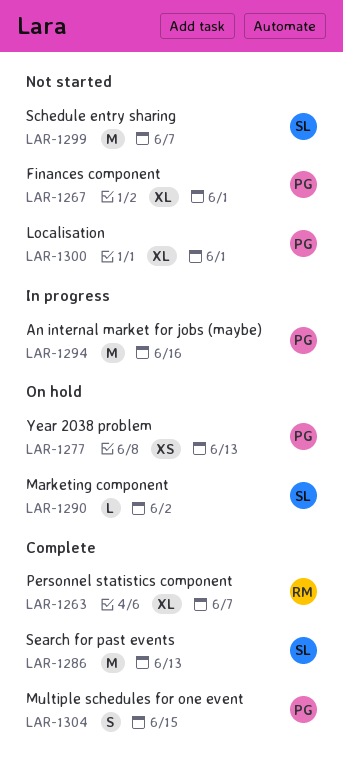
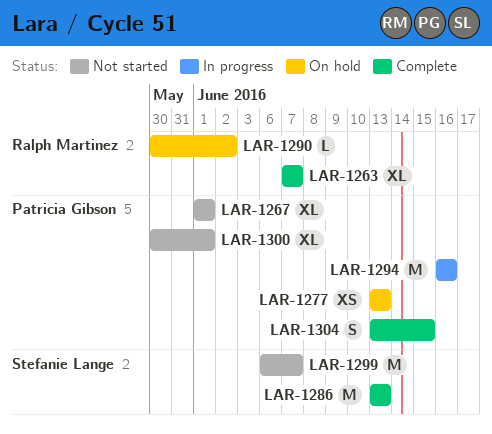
LAR-1290, owner: Stefanie Lange -> Ralph Martinez

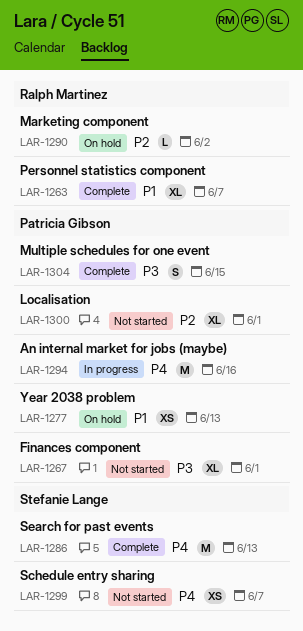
LAR-1299, estimate: M -> XS

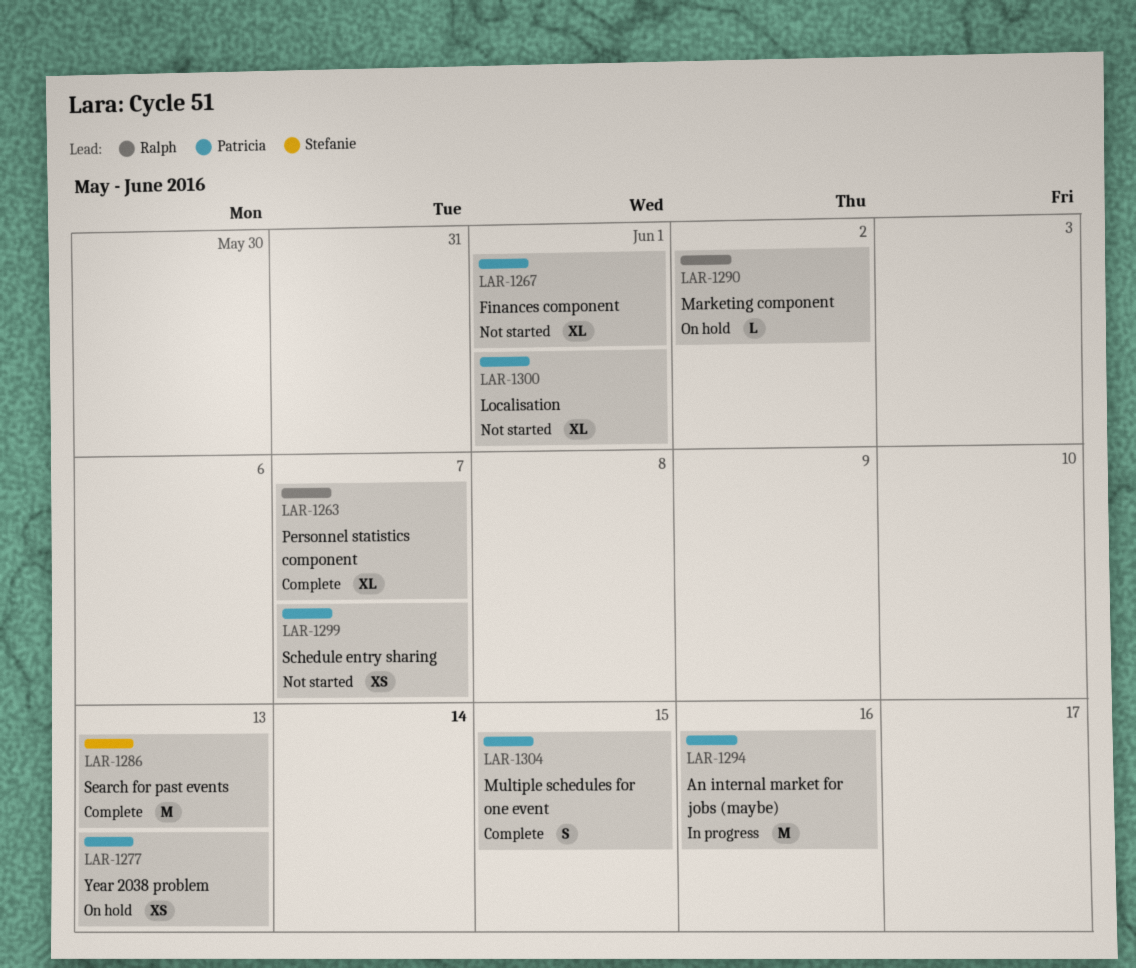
LAR-1299, owner: Stefanie Lange -> Patricia Gibson

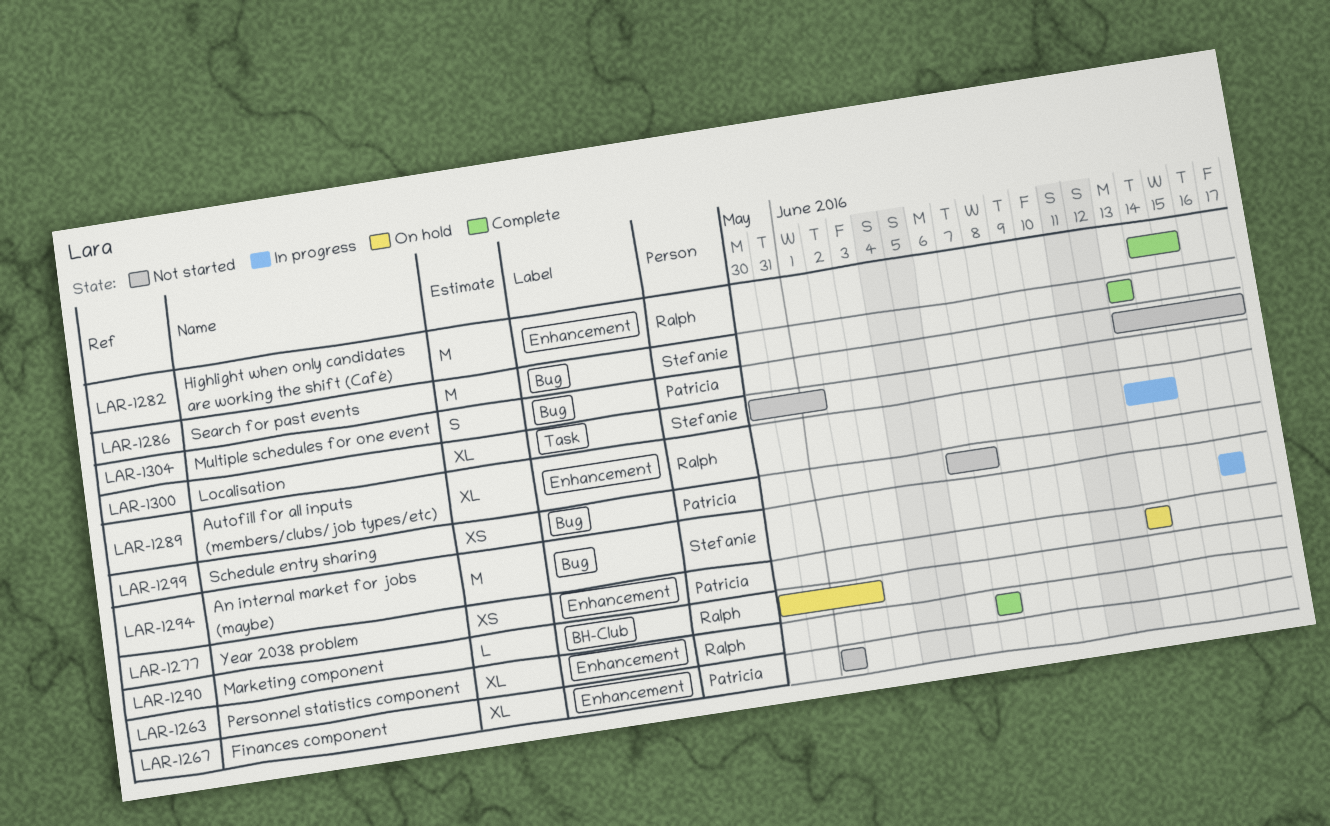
LAR-1282: none -> present
LAR-1289: none -> present
LAR-1294, owner: Patricia -> Stefanie
LAR-1300, owner: Patricia -> Stefanie
LAR-1304, status: Complete -> Not started
LAR-1304, due: Jun 15 -> Jun 17

